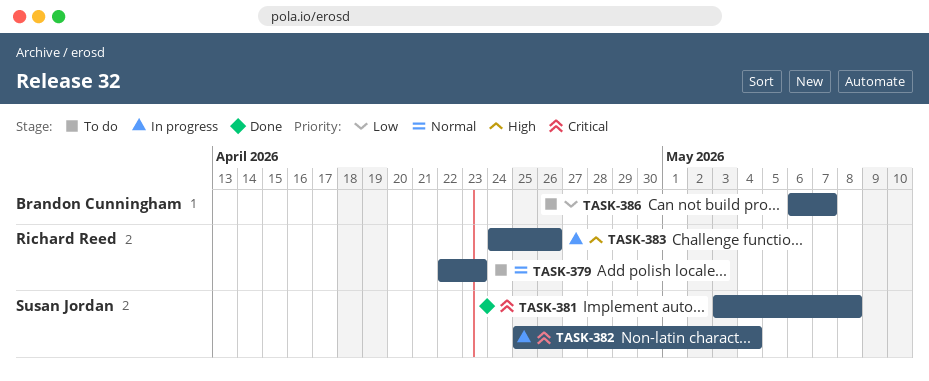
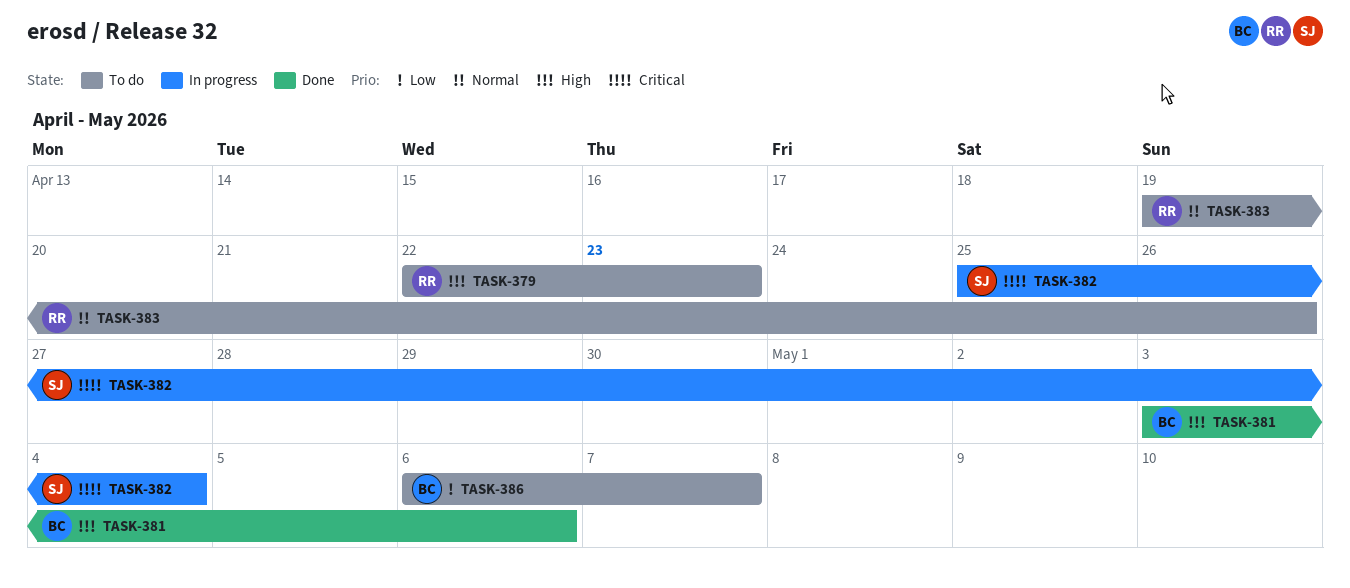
TASK-379, priority: Normal -> High
TASK-381, owner: Susan Jordan -> Brandon Cunningham
TASK-381, priority: Critical -> High
TASK-381, due: May 8 -> May 6
TASK-383, status: In progress -> To do
TASK-383, priority: High -> Normal
TASK-383, start: Apr 24 -> Apr 19

